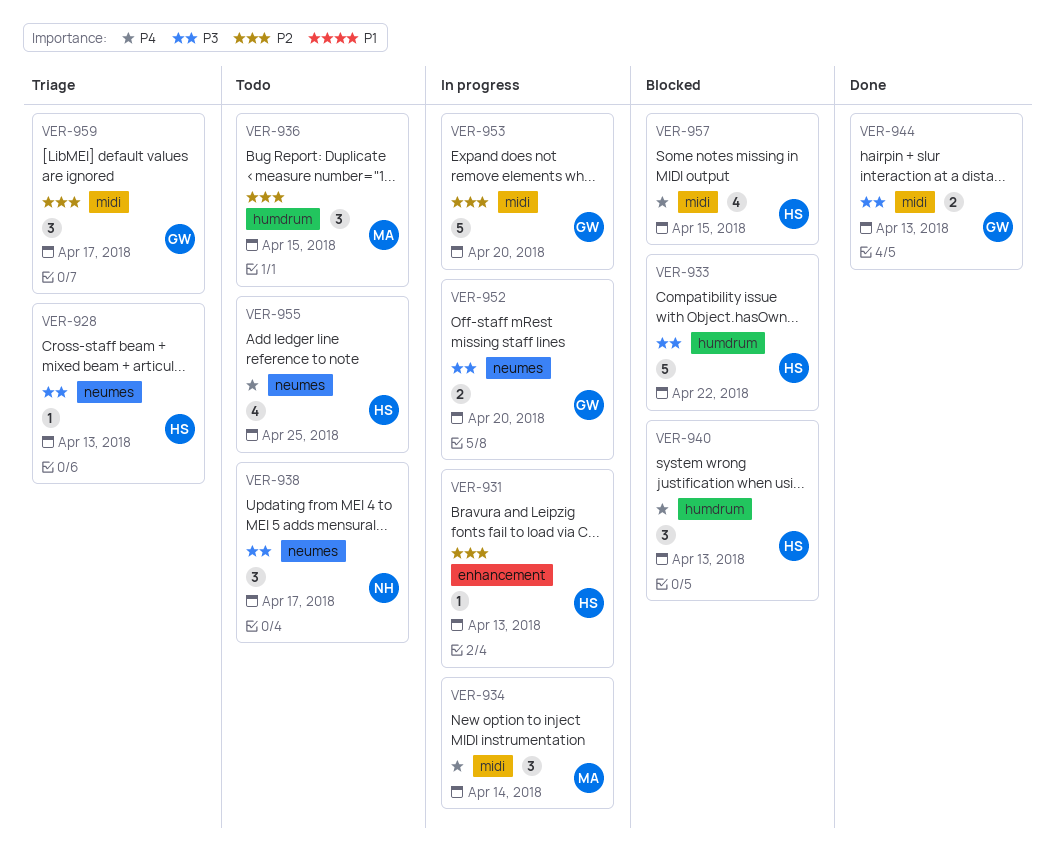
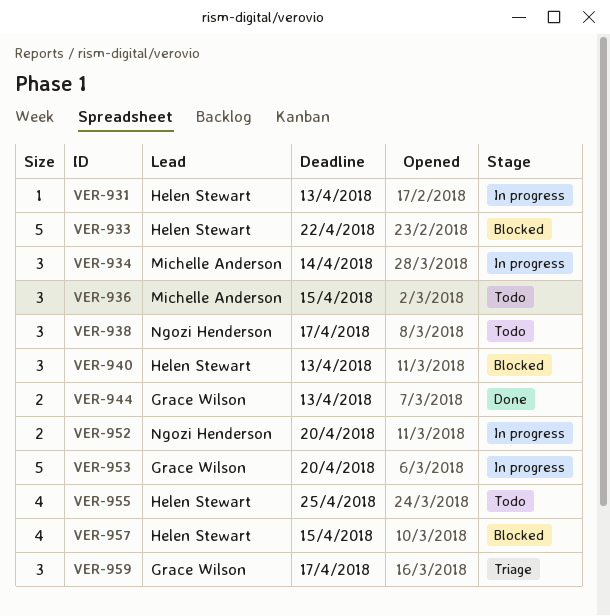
VER-928: present -> none
VER-952, owner: Grace Wilson -> Ngozi Henderson

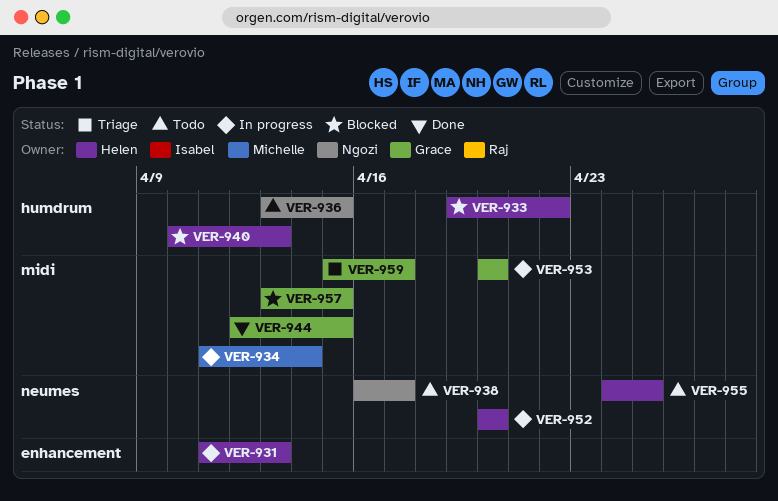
VER-936, owner: Michelle Anderson -> Ngozi Henderson
VER-944, due: Apr 13 -> Apr 15
VER-952, owner: Ngozi Henderson -> Helen Stewart
VER-957, owner: Helen Stewart -> Grace Wilson

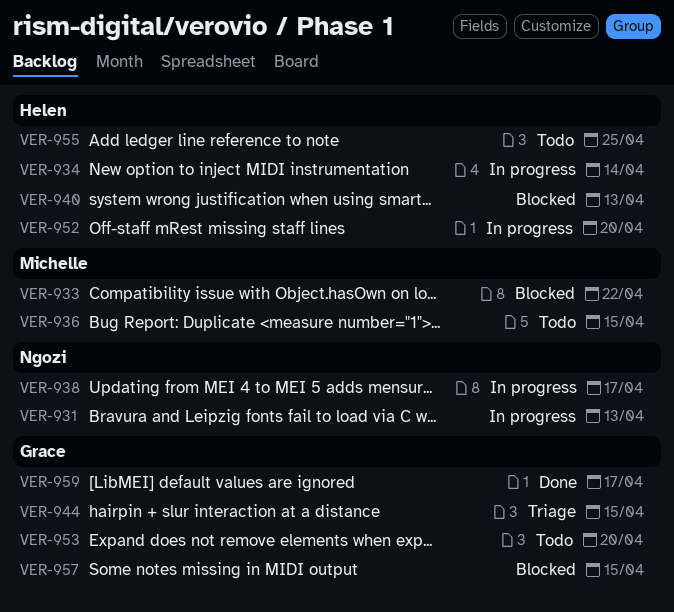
VER-931, owner: Helen -> Ngozi
VER-933, owner: Helen -> Michelle
VER-934, owner: Michelle -> Helen
VER-936, owner: Ngozi -> Michelle
VER-938, status: Todo -> In progress
VER-944, status: Done -> Triage
VER-953, status: In progress -> Todo
VER-959, status: Triage -> Done

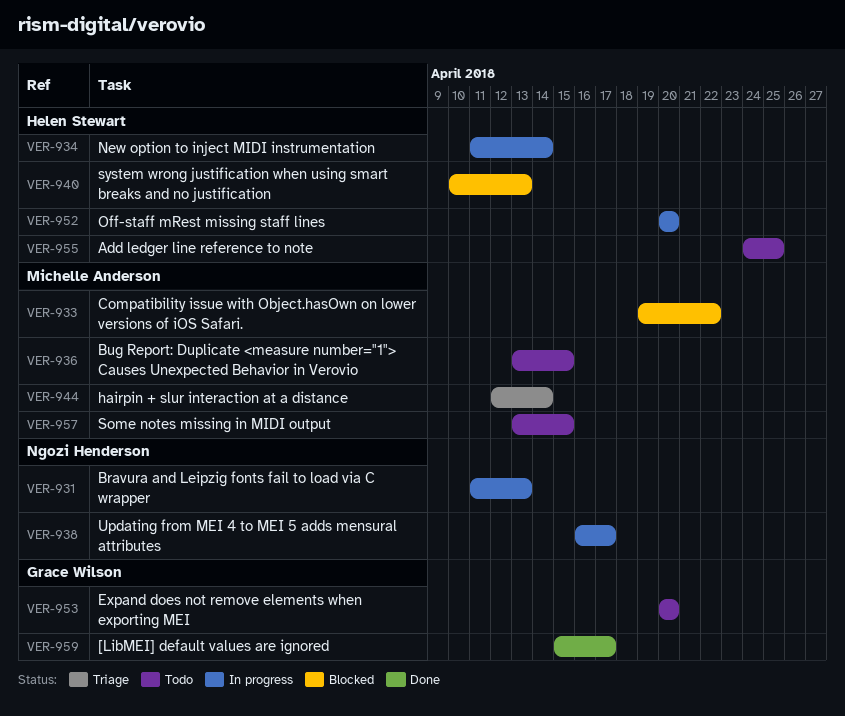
VER-944, owner: Grace Wilson -> Michelle Anderson
VER-944, due: Apr 15 -> Apr 14
VER-957, status: Blocked -> Todo
VER-957, owner: Grace Wilson -> Michelle Anderson

